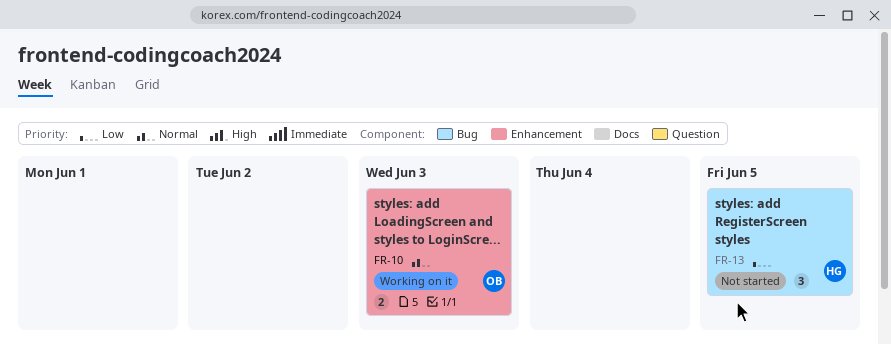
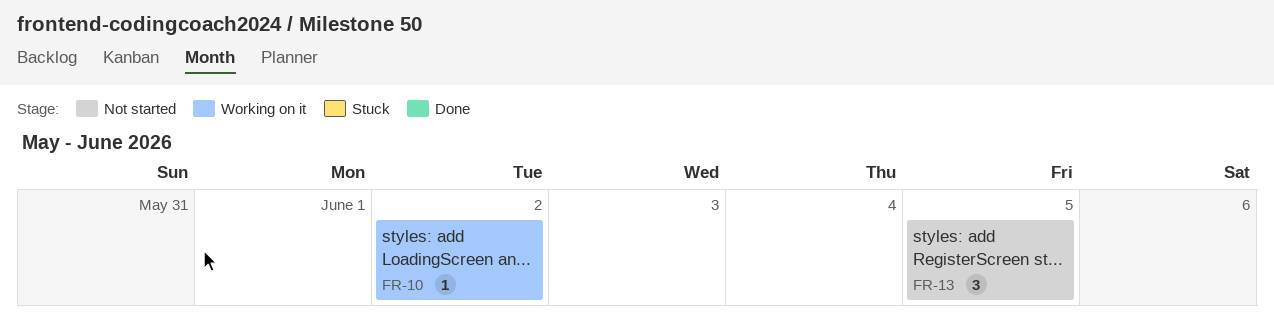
FR-10, estimate: 2 -> 1
FR-10, due: Jun 3 -> Jun 2

